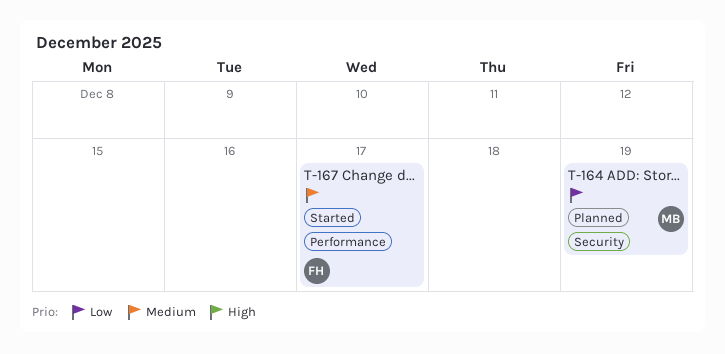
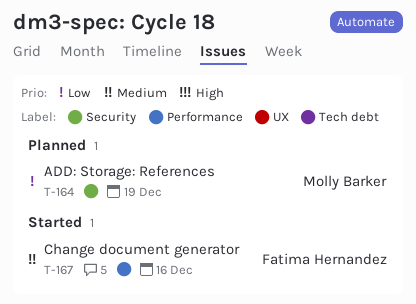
T-167, due: Dec 17 -> Dec 16

